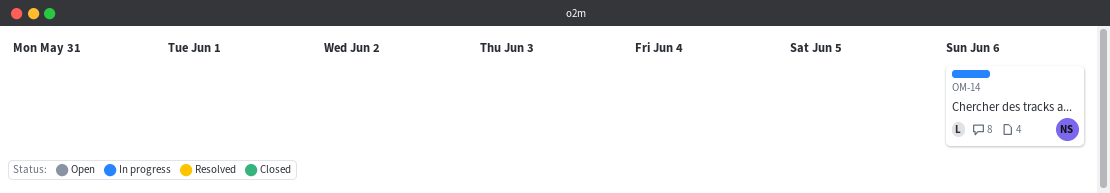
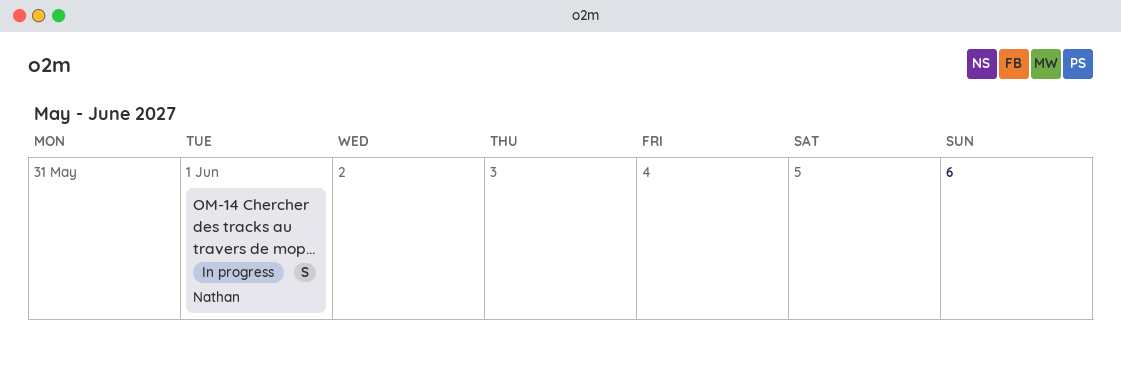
OM-14, estimate: L -> S
OM-14, due: Jun 6 -> Jun 1

